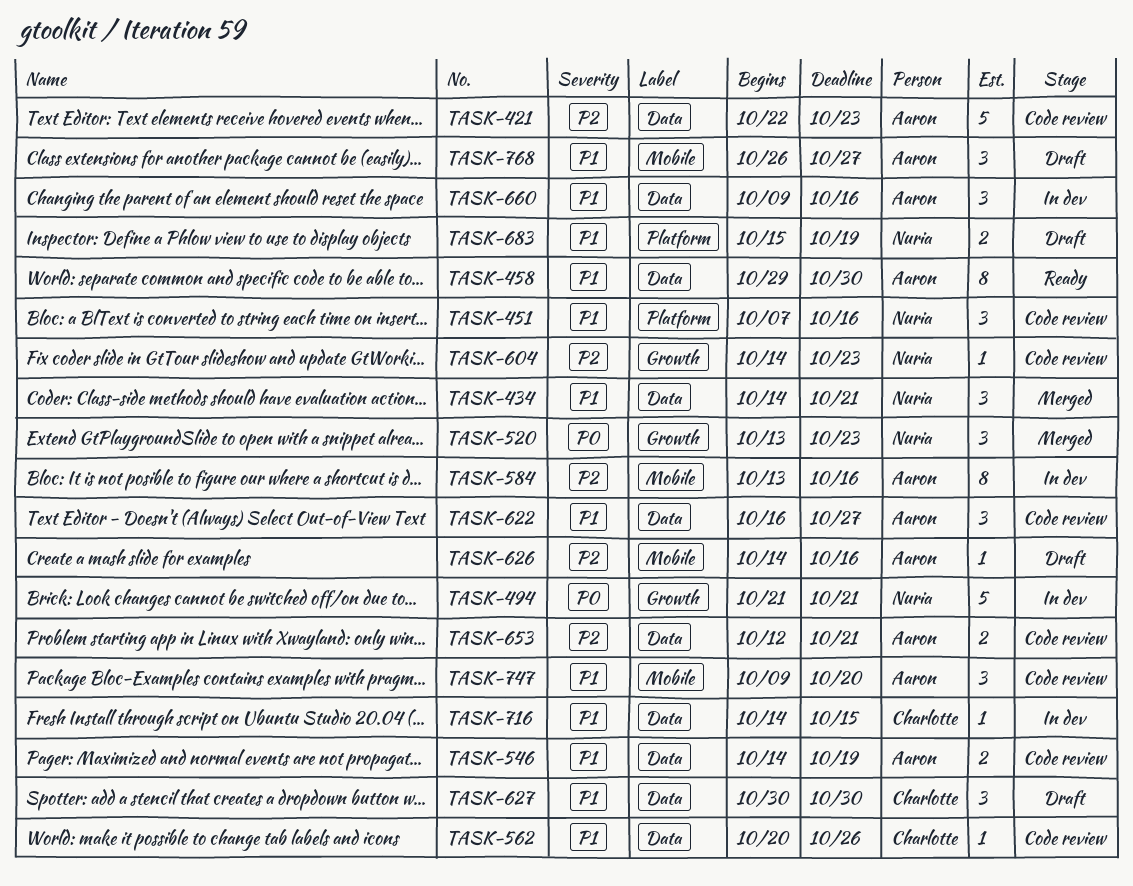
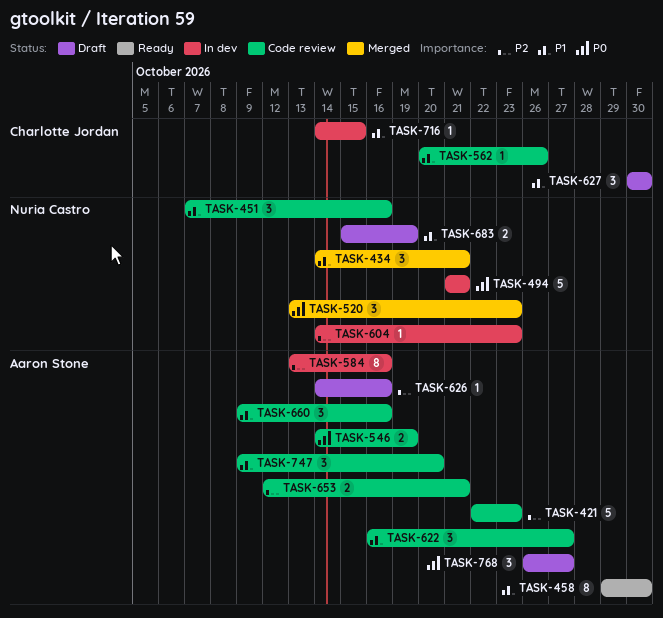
TASK-546, priority: P1 -> P0
TASK-604, status: Code review -> In dev
TASK-660, status: In dev -> Code review
TASK-768, priority: P1 -> P0

